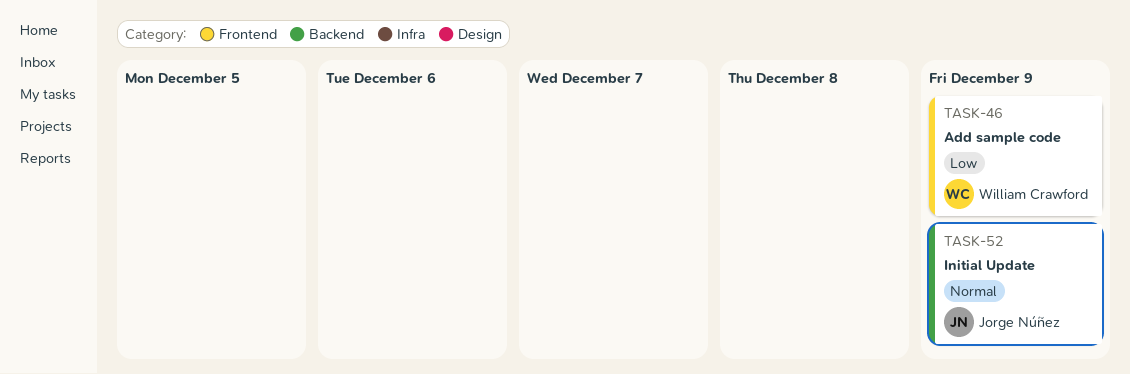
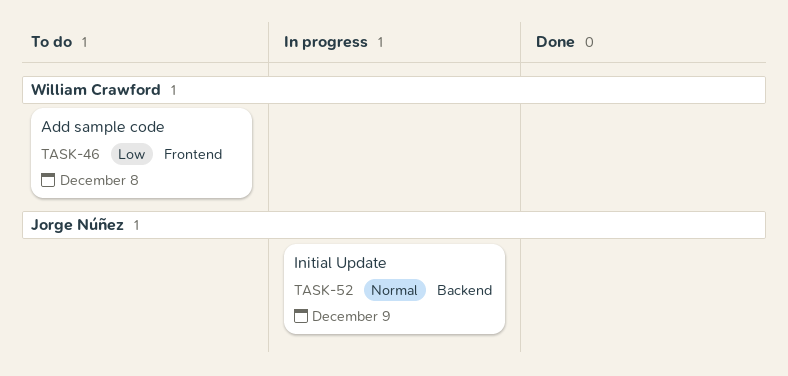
TASK-46, due: Dec 9 -> Dec 8

